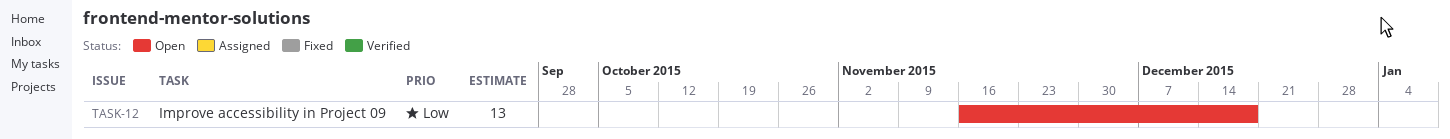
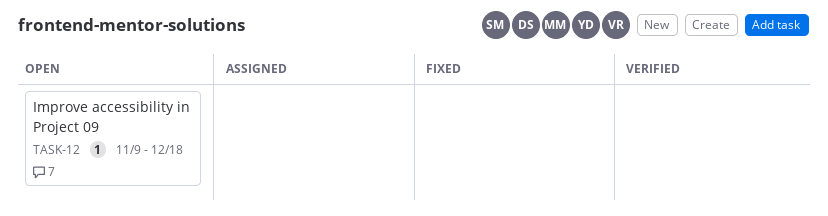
TASK-12, estimate: 13 -> 1
TASK-12, start: Nov 16 -> Nov 9

